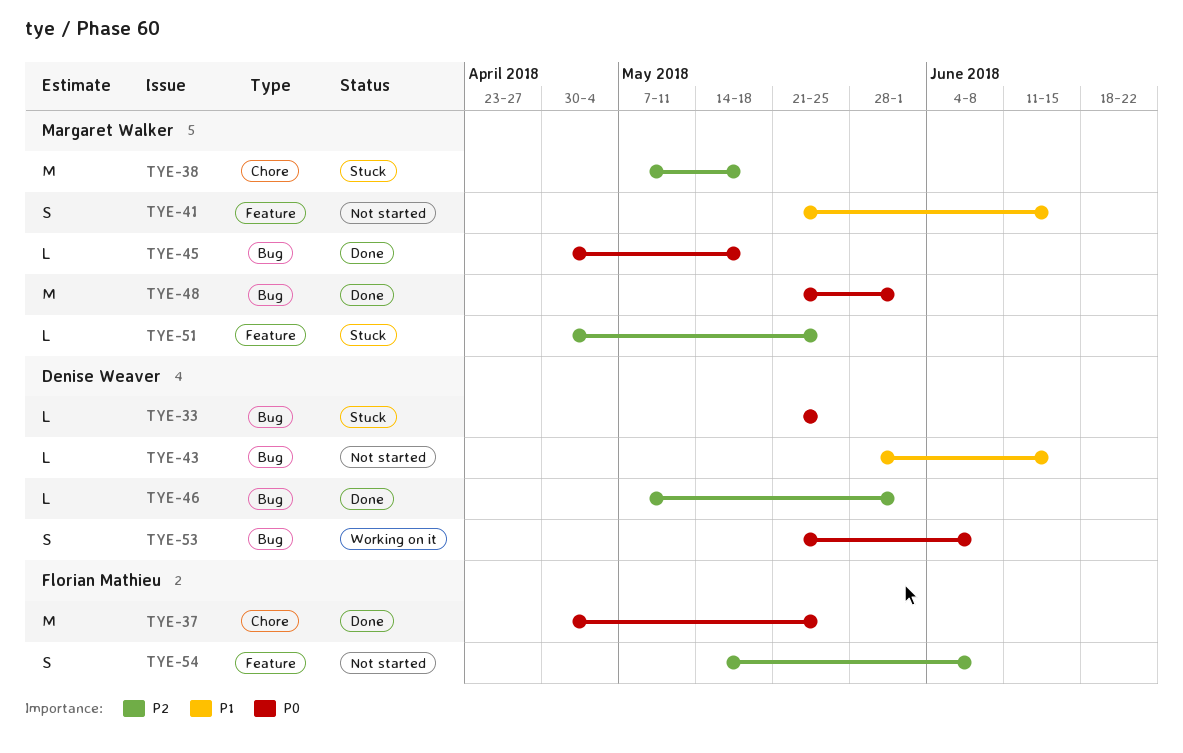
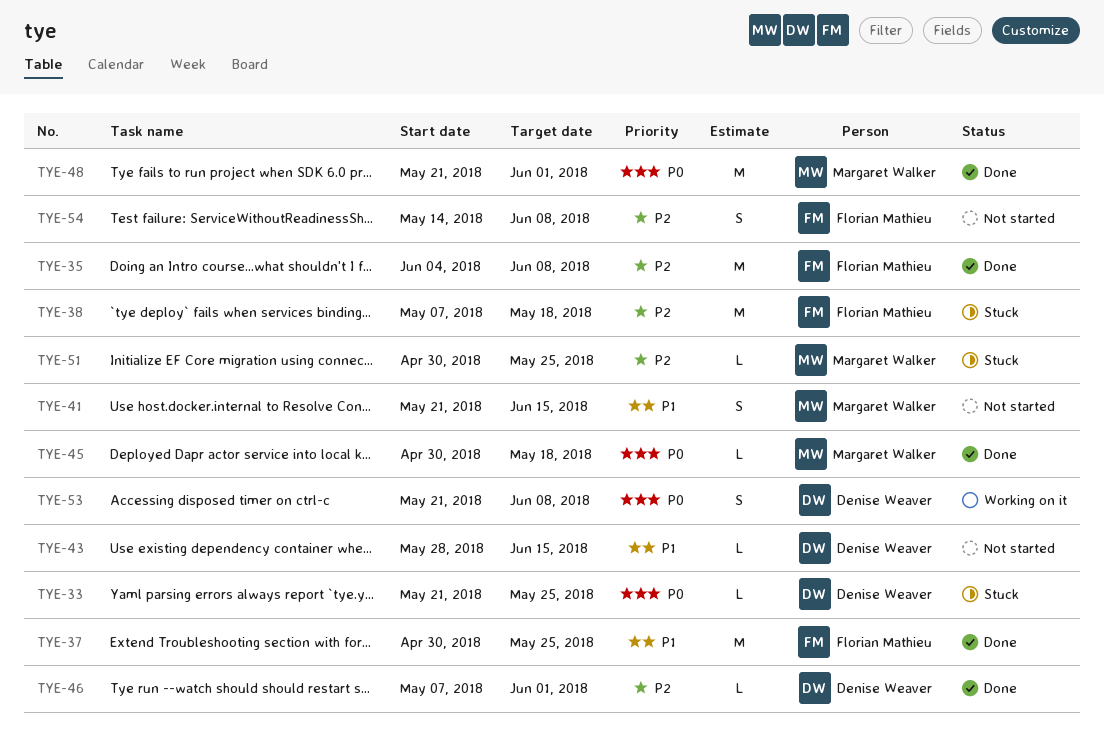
TYE-35: none -> present
TYE-37, priority: P0 -> P1
TYE-38, owner: Margaret Walker -> Florian Mathieu

